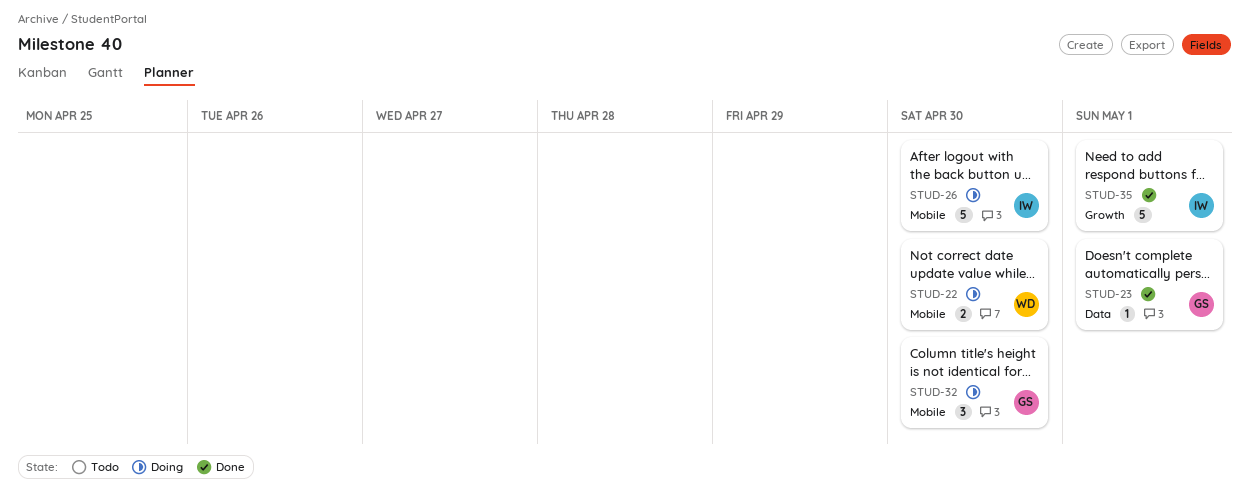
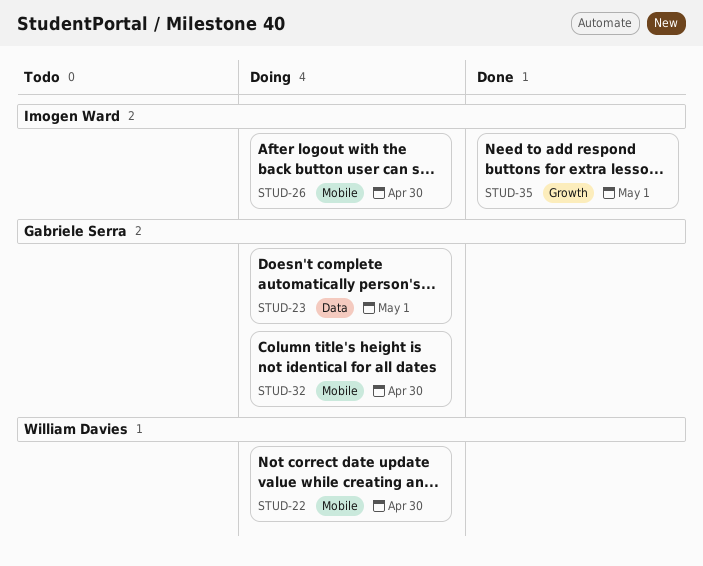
STUD-23, status: Done -> Doing

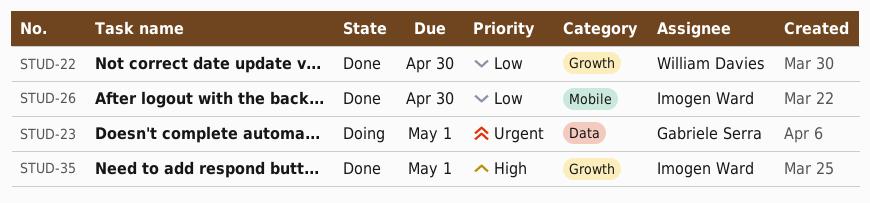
STUD-22, status: Doing -> Done
STUD-22, label: Mobile -> Growth
STUD-26, status: Doing -> Done
STUD-32: present -> none

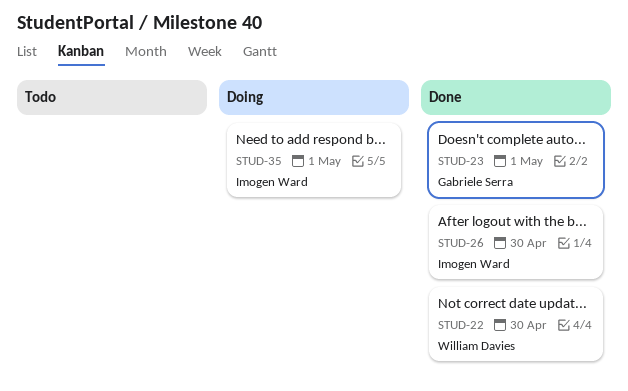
STUD-23, status: Doing -> Done
STUD-35, status: Done -> Doing

